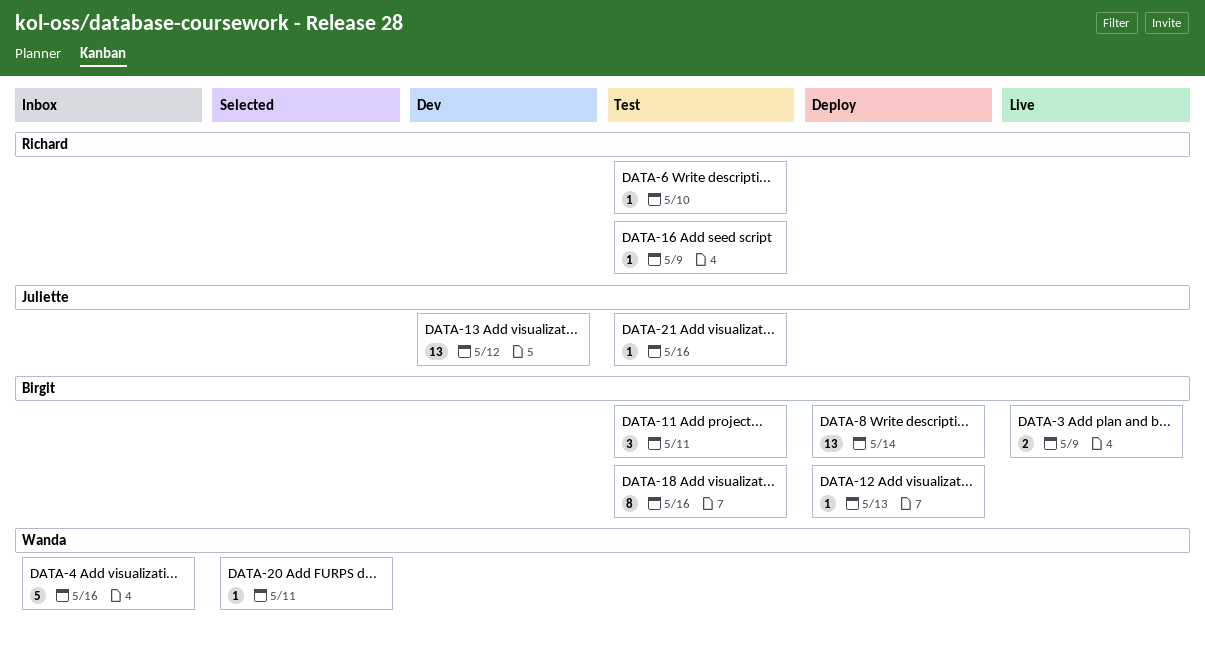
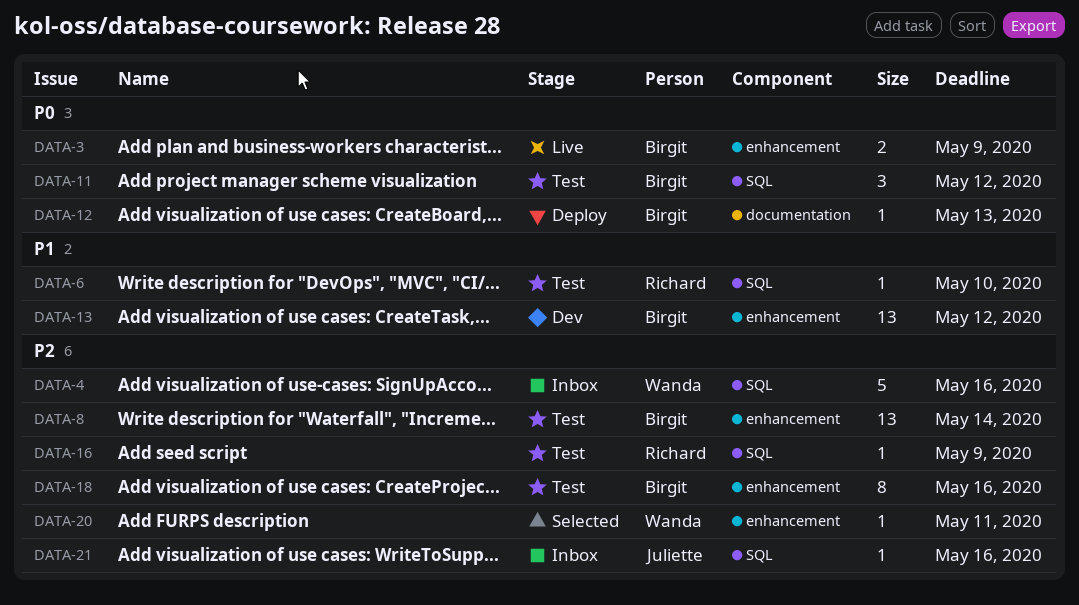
DATA-8, status: Deploy -> Test
DATA-11, due: May 11 -> May 12
DATA-13, owner: Juliette -> Birgit
DATA-21, status: Test -> Inbox

